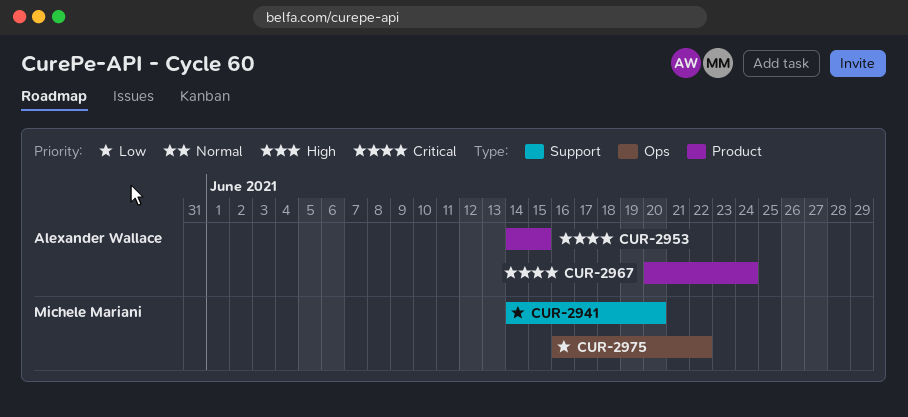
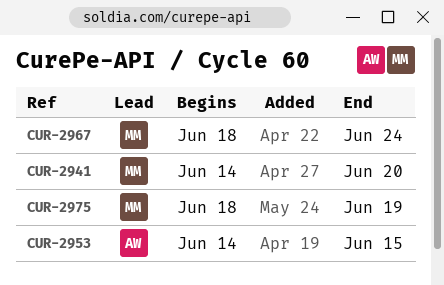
CUR-2967, owner: Alexander Wallace -> Michele Mariani
CUR-2967, start: Jun 20 -> Jun 18
CUR-2975, start: Jun 16 -> Jun 18
CUR-2975, due: Jun 22 -> Jun 19

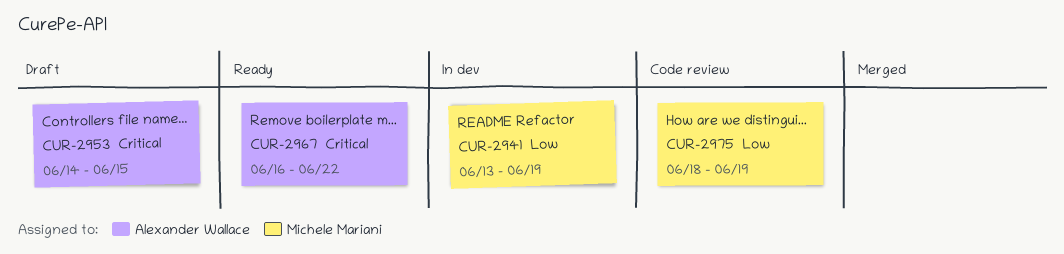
CUR-2941, start: Jun 14 -> Jun 13
CUR-2941, due: Jun 20 -> Jun 19
CUR-2967, owner: Michele Mariani -> Alexander Wallace
CUR-2967, start: Jun 18 -> Jun 16
CUR-2967, due: Jun 24 -> Jun 22

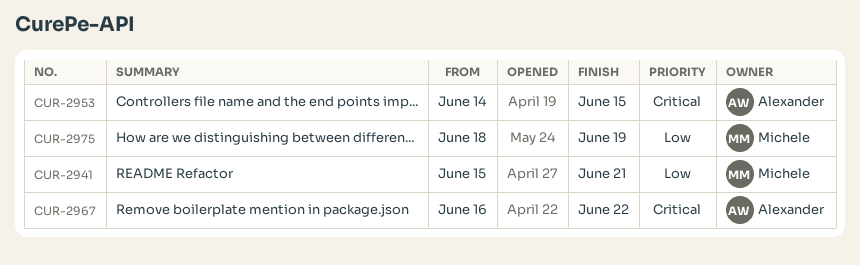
CUR-2941, start: Jun 13 -> Jun 15
CUR-2941, due: Jun 19 -> Jun 21

